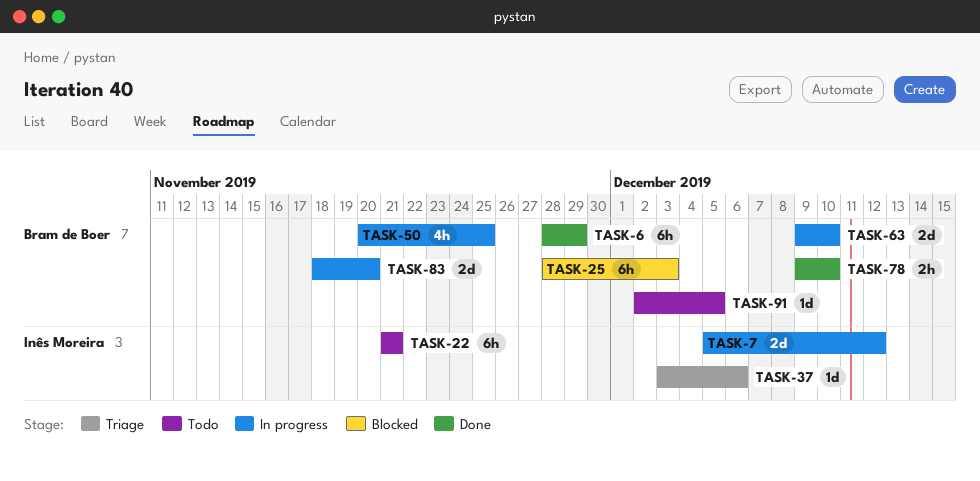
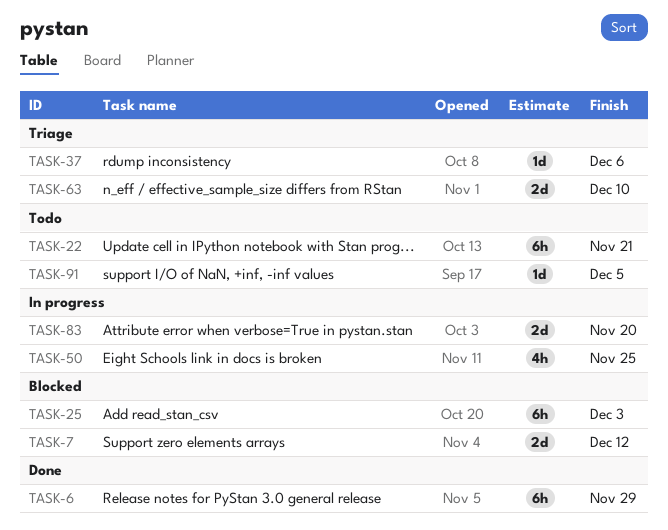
TASK-7, status: In progress -> Blocked
TASK-63, status: In progress -> Triage
TASK-78: present -> none

